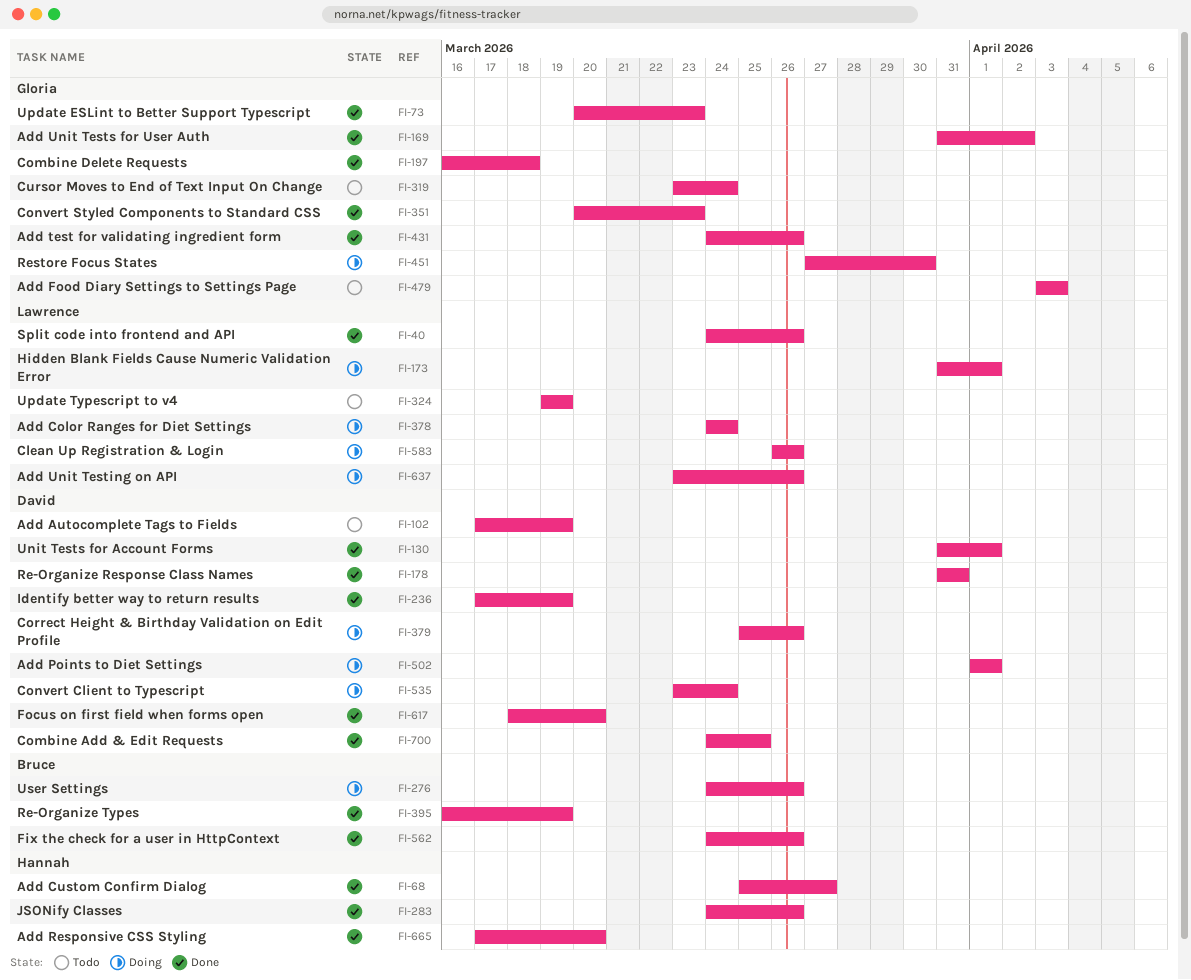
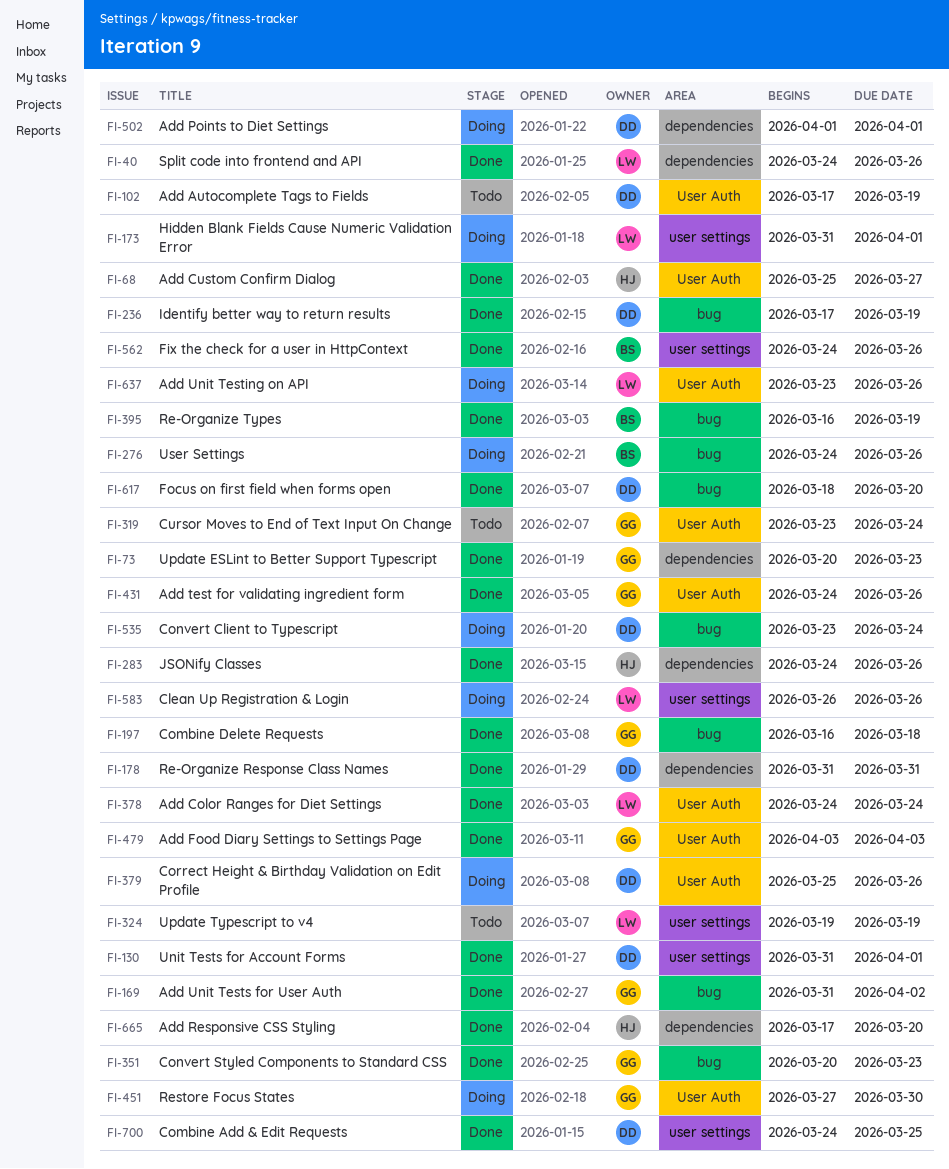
FI-378, status: Doing -> Done
FI-479, status: Todo -> Done

